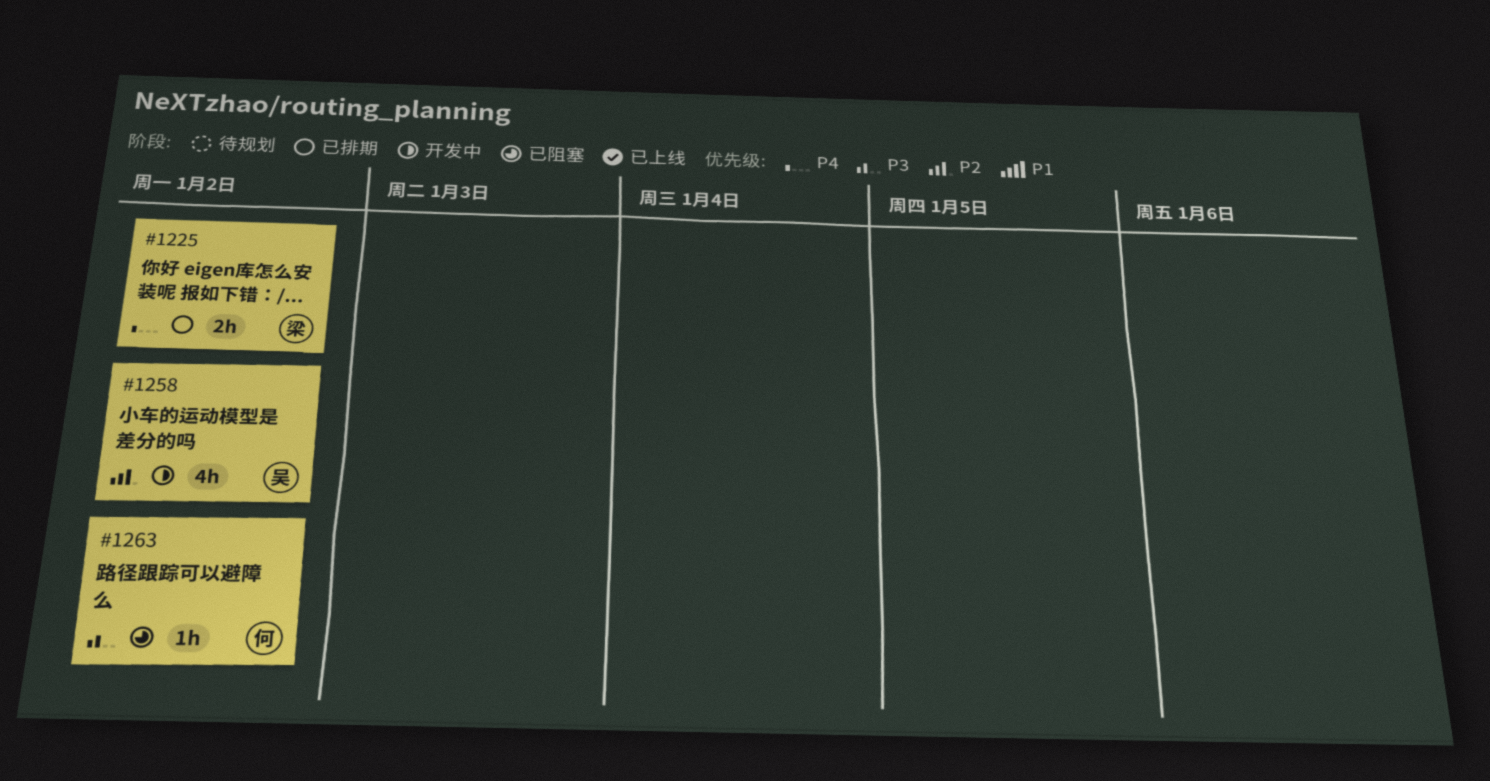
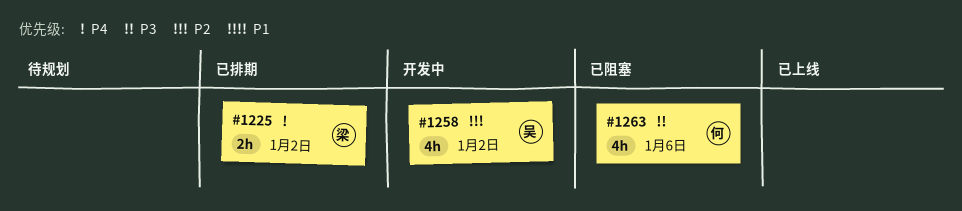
#1263, estimate: 1h -> 4h
#1263, due: Jan 2 -> Jan 6

